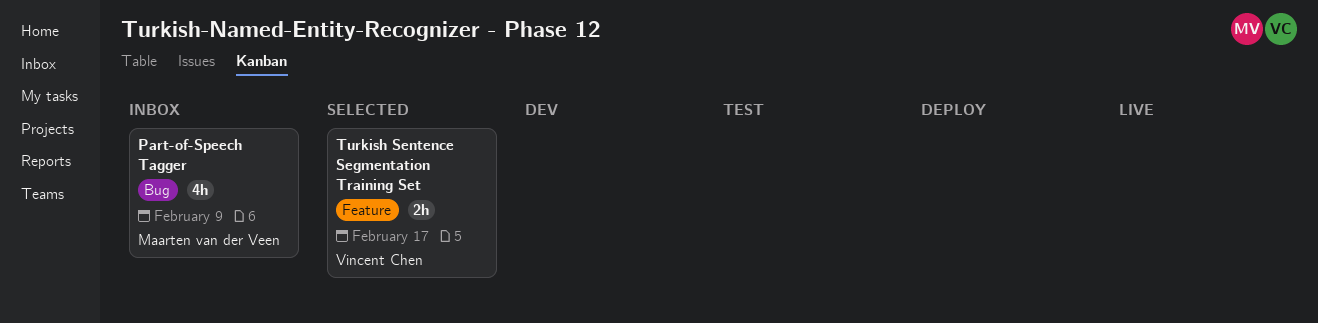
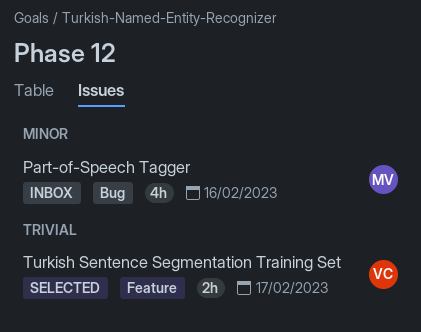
Part-of-Speech Tagger, due: Feb 9 -> Feb 16

